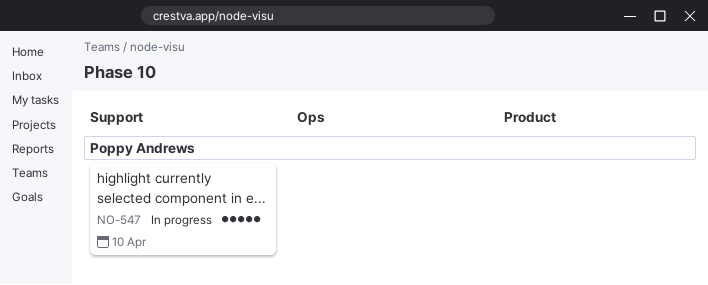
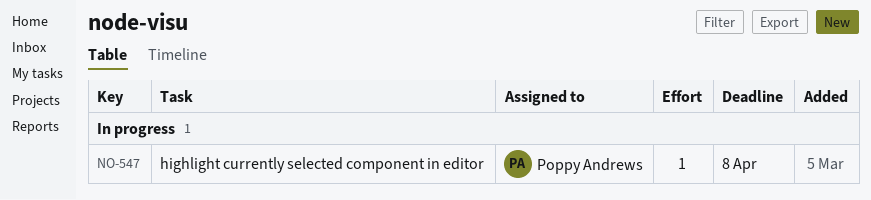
NO-547, estimate: 5 -> 1
NO-547, due: Apr 10 -> Apr 8

